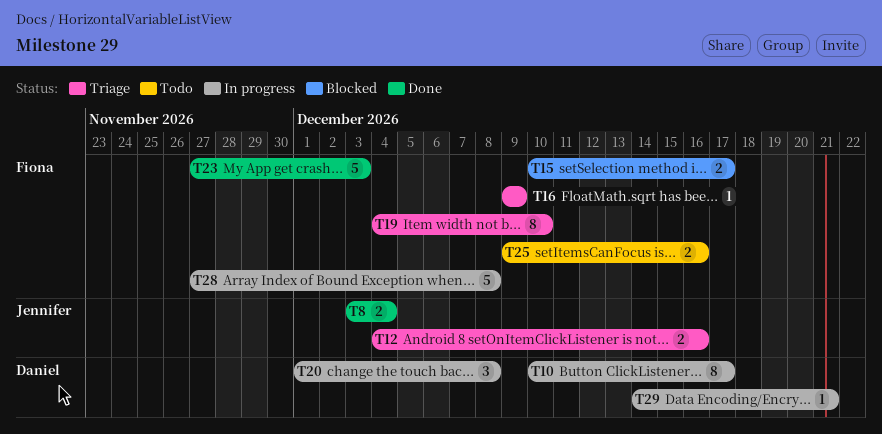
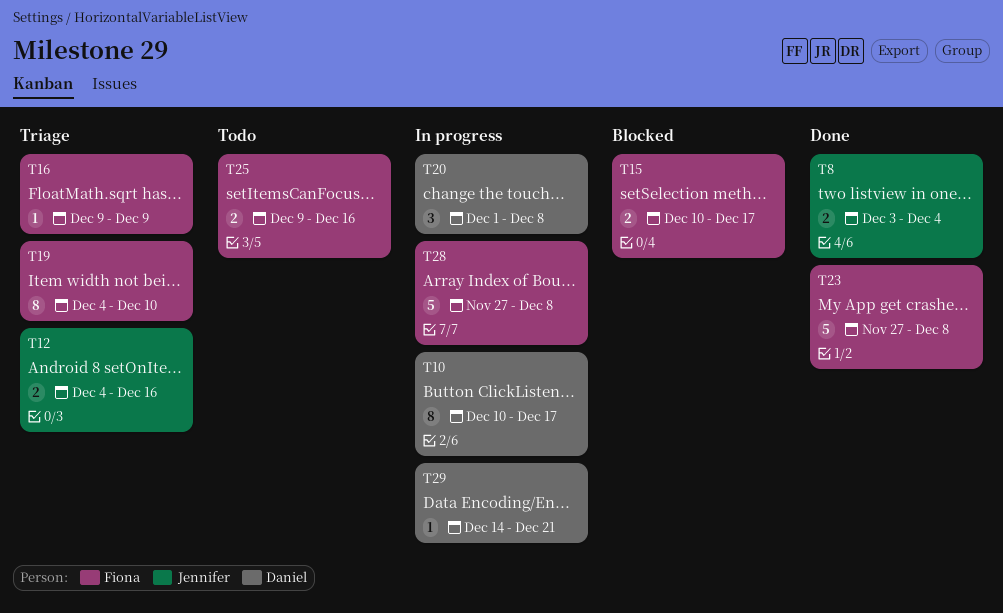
T23, due: Dec 3 -> Dec 8

